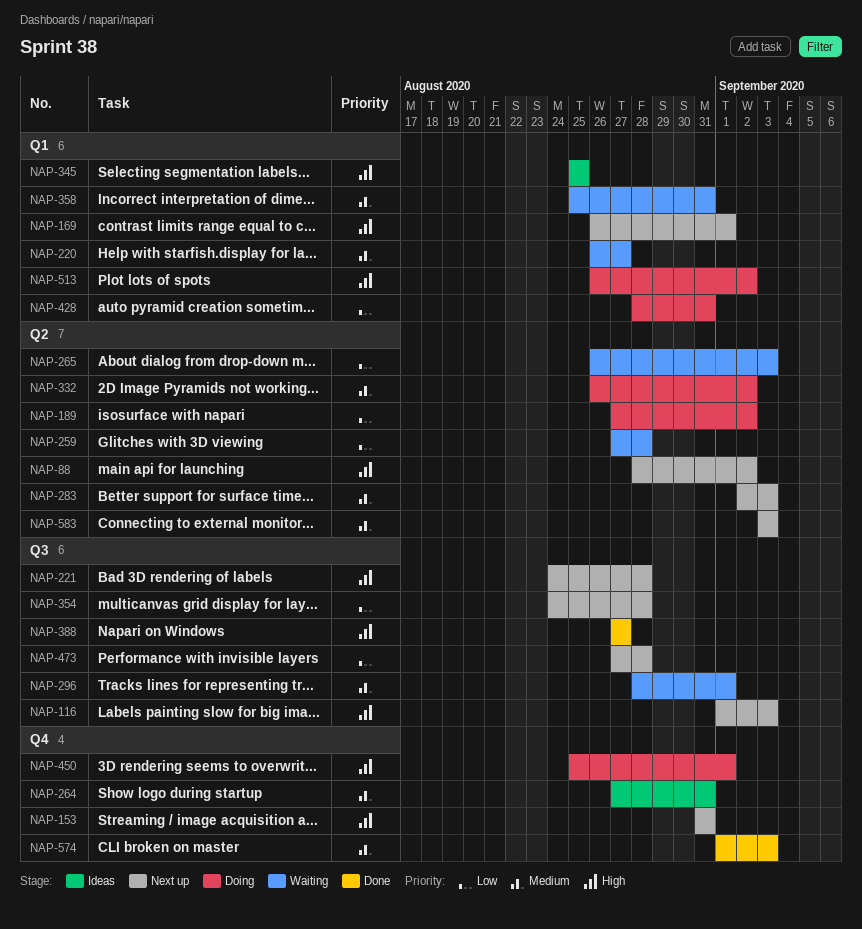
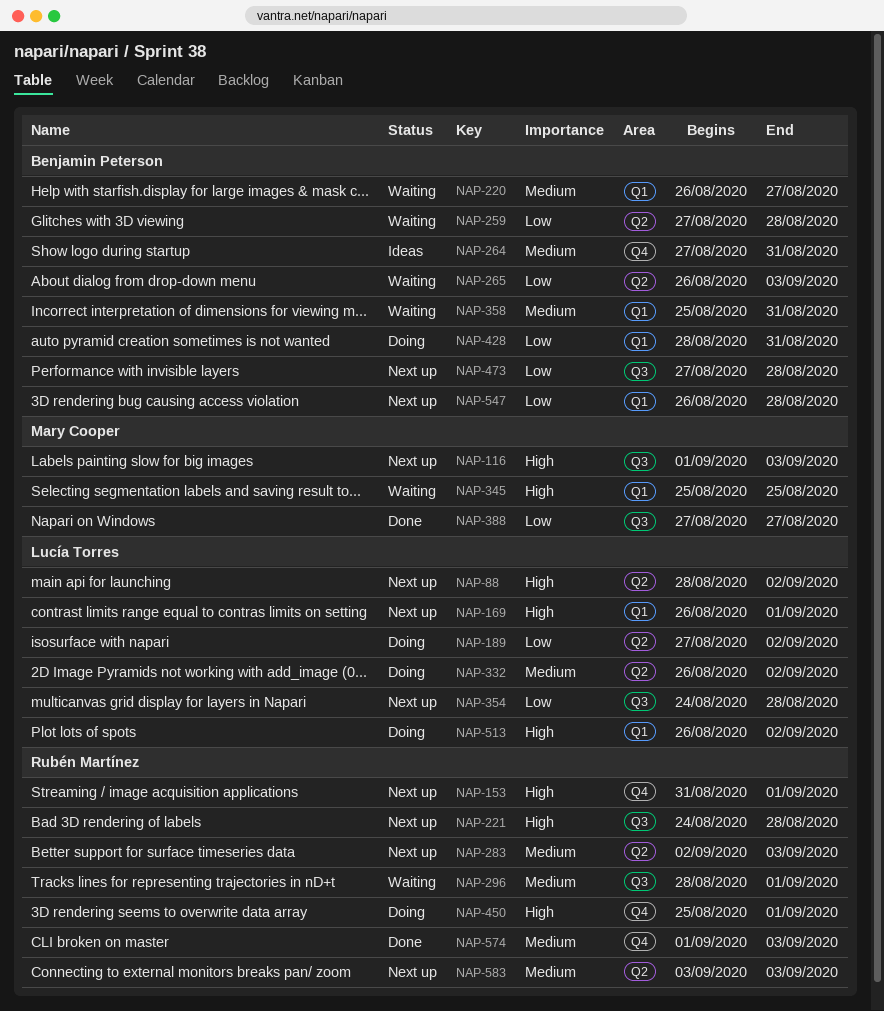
NAP-153, due: Aug 31 -> Sep 1
NAP-345, status: Ideas -> Waiting
NAP-388, priority: High -> Low
NAP-547: none -> present

